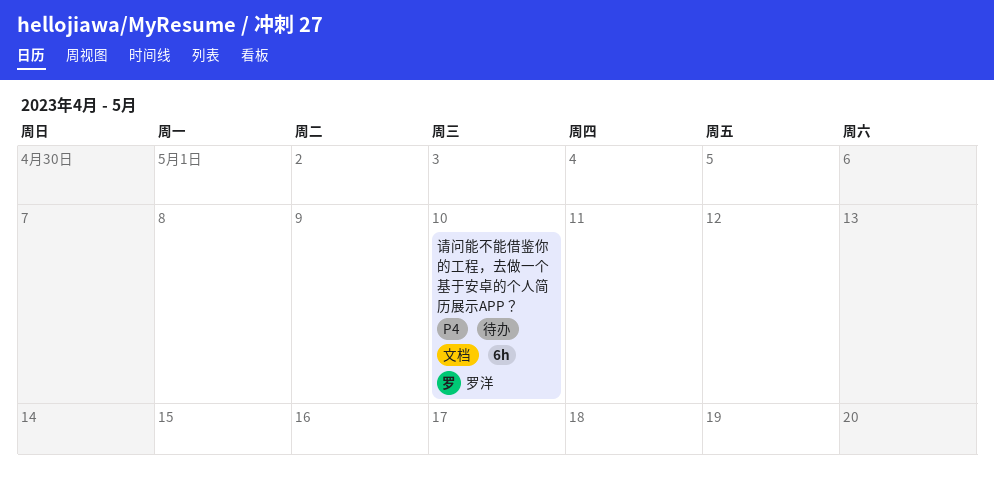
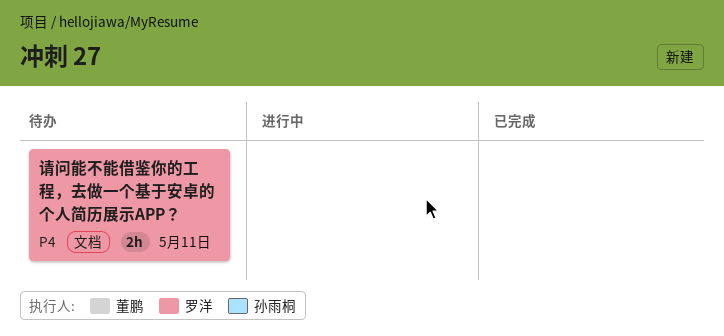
请问能不能借鉴你的工程，去做一个基于安卓的个人简历展示APP？, estimate: 6h -> 2h
请问能不能借鉴你的工程，去做一个基于安卓的个人简历展示APP？, due: May 10 -> May 11

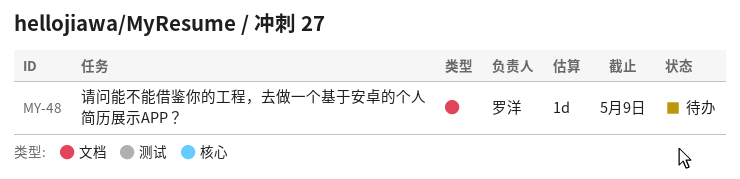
请问能不能借鉴你的工程，去做一个基于安卓的个人简历展示APP？, estimate: 2h -> 1d
请问能不能借鉴你的工程，去做一个基于安卓的个人简历展示APP？, due: May 11 -> May 9

